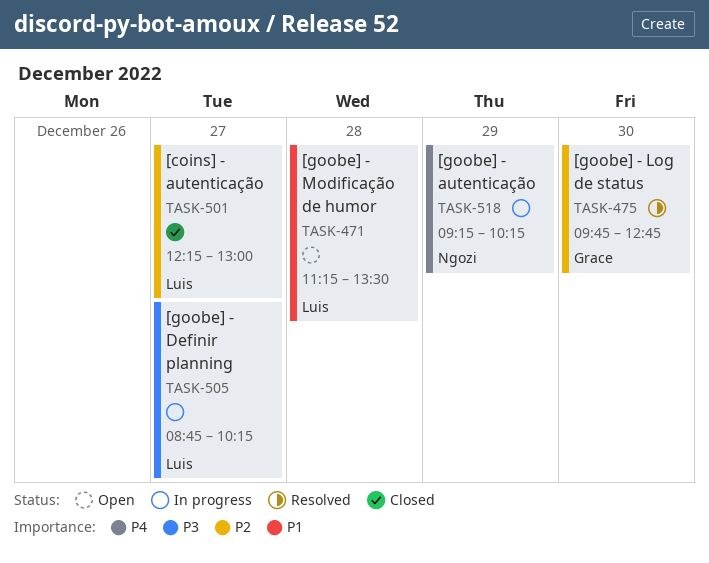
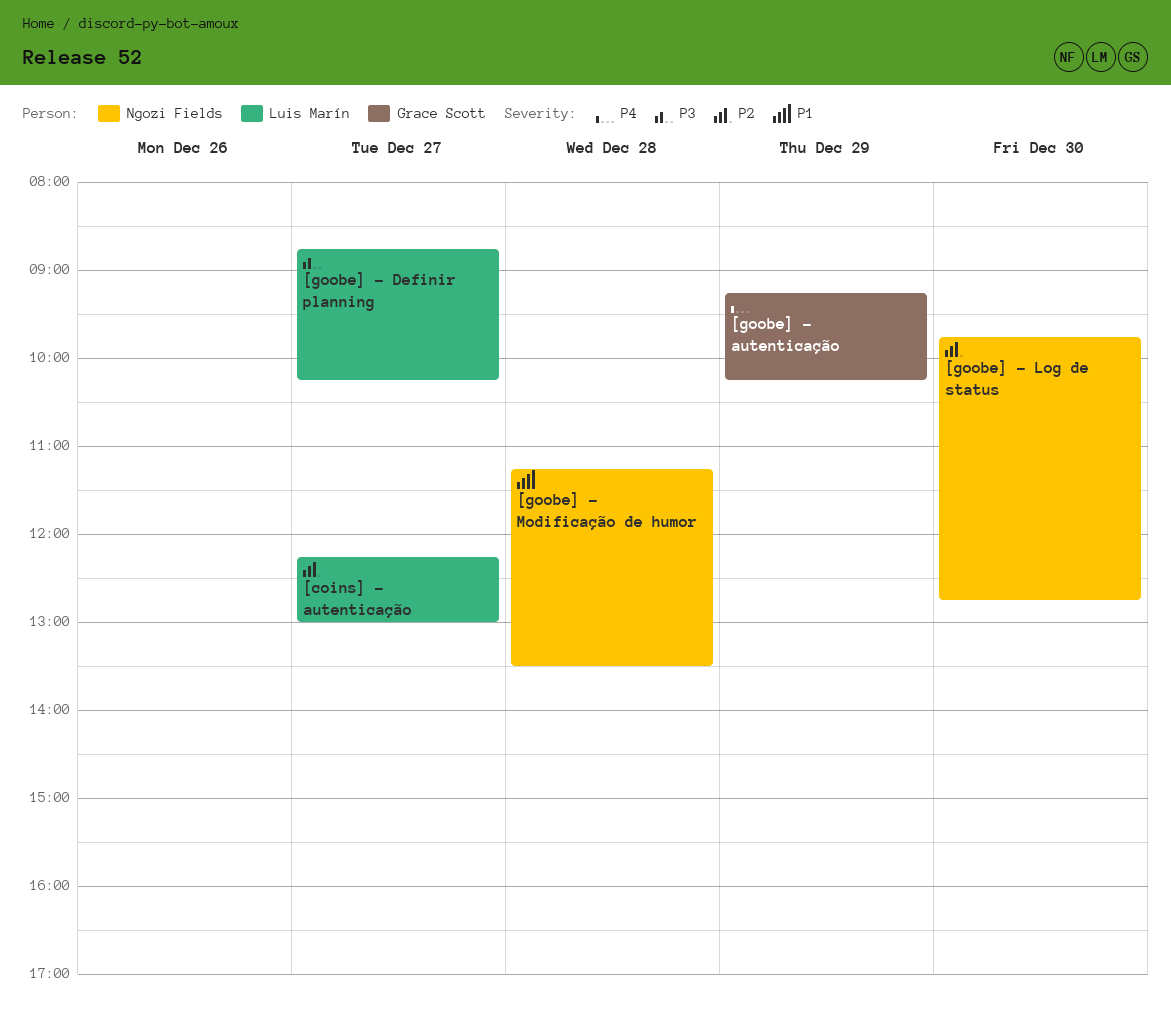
[goobe] - autenticação, owner: Ngozi Fields -> Grace Scott
[goobe] - Log de status, owner: Grace Scott -> Ngozi Fields
[goobe] - Modificação de humor, owner: Luis Marín -> Ngozi Fields

